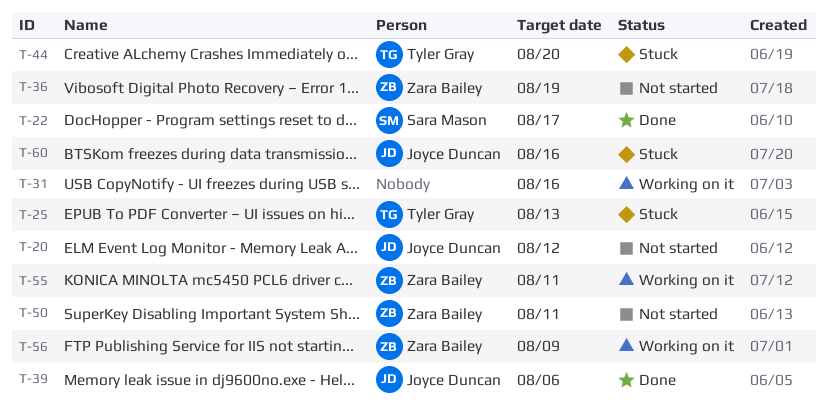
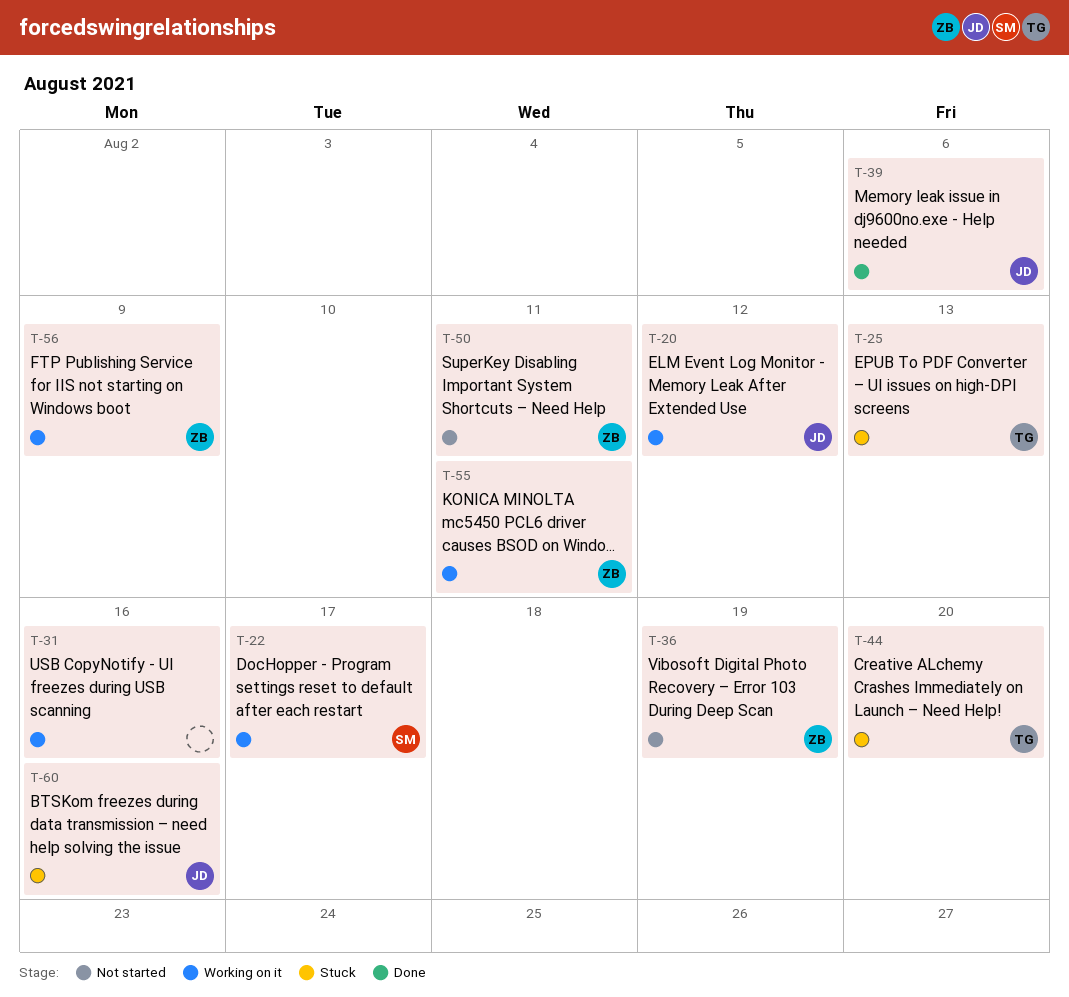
T-20, status: Not started -> Working on it
T-22, status: Done -> Working on it

